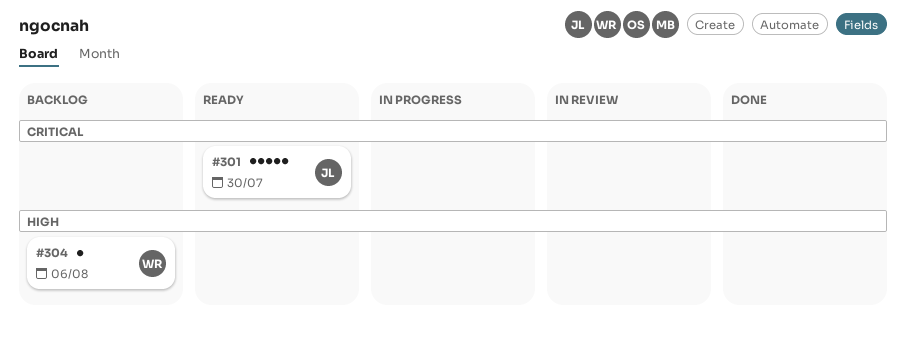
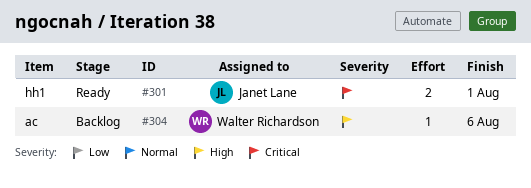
#301, estimate: 5 -> 2
#301, due: Jul 30 -> Aug 1

